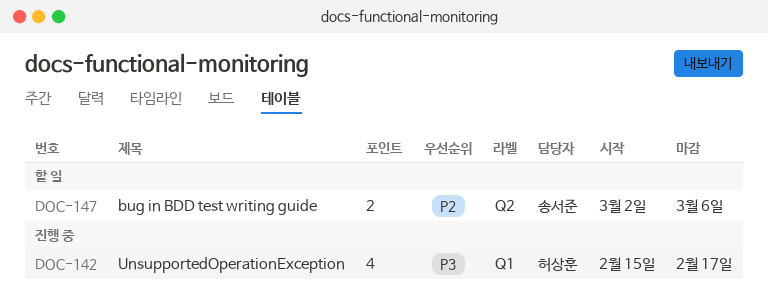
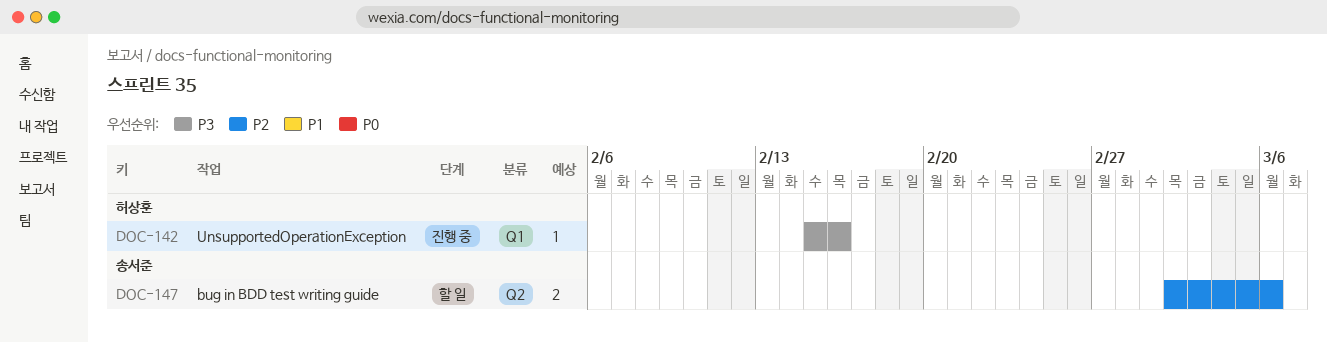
DOC-142, estimate: 4 -> 1
DOC-142, due: Feb 17 -> Feb 16

